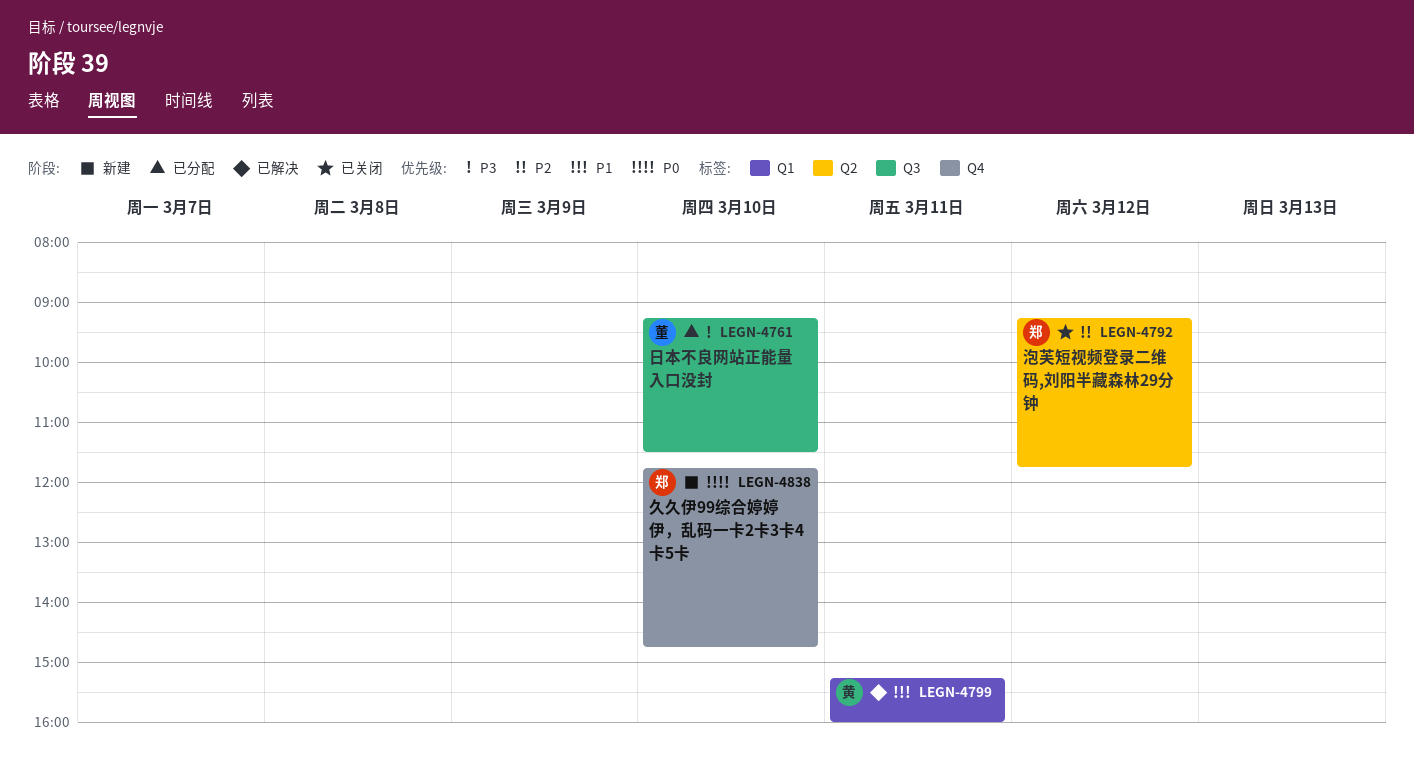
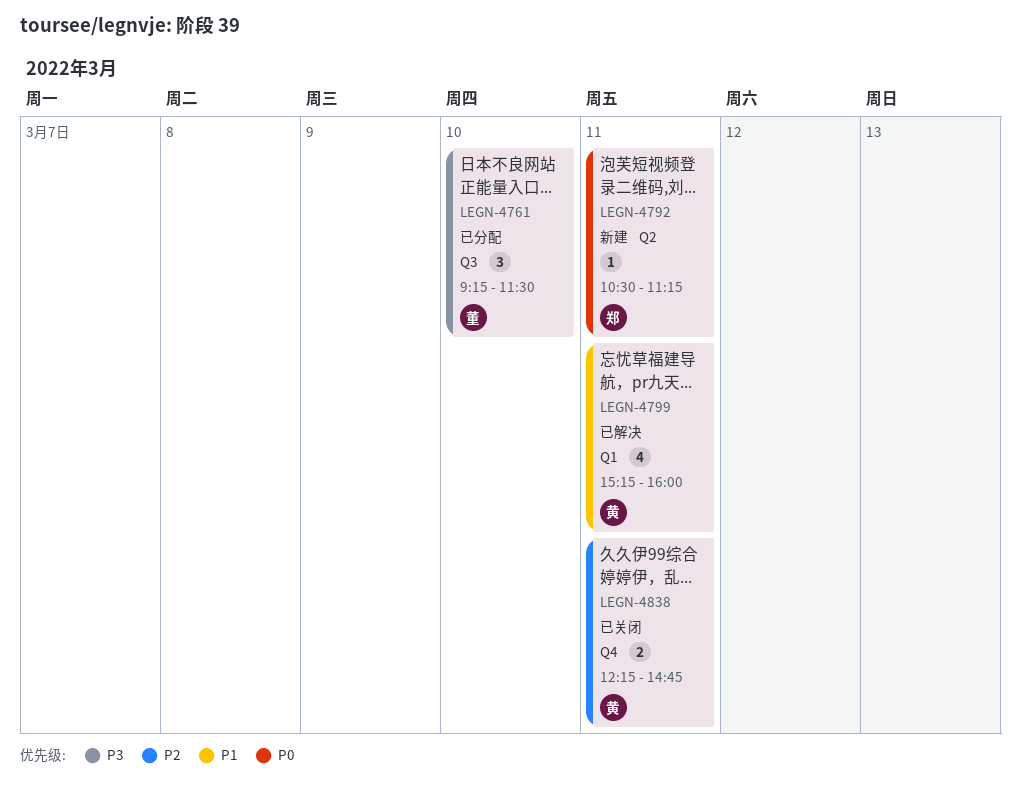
LEGN-4792, status: 已关闭 -> 新建
LEGN-4792, priority: P2 -> P0
LEGN-4792, day: Mar 12 -> Mar 11
LEGN-4792, begins: 09:15 -> 10:30
LEGN-4792, ends: 11:45 -> 11:15
LEGN-4838, status: 新建 -> 已关闭
LEGN-4838, owner: 郑 -> 黄
LEGN-4838, priority: P0 -> P2
LEGN-4838, day: Mar 10 -> Mar 11
LEGN-4838, begins: 11:45 -> 12:15

